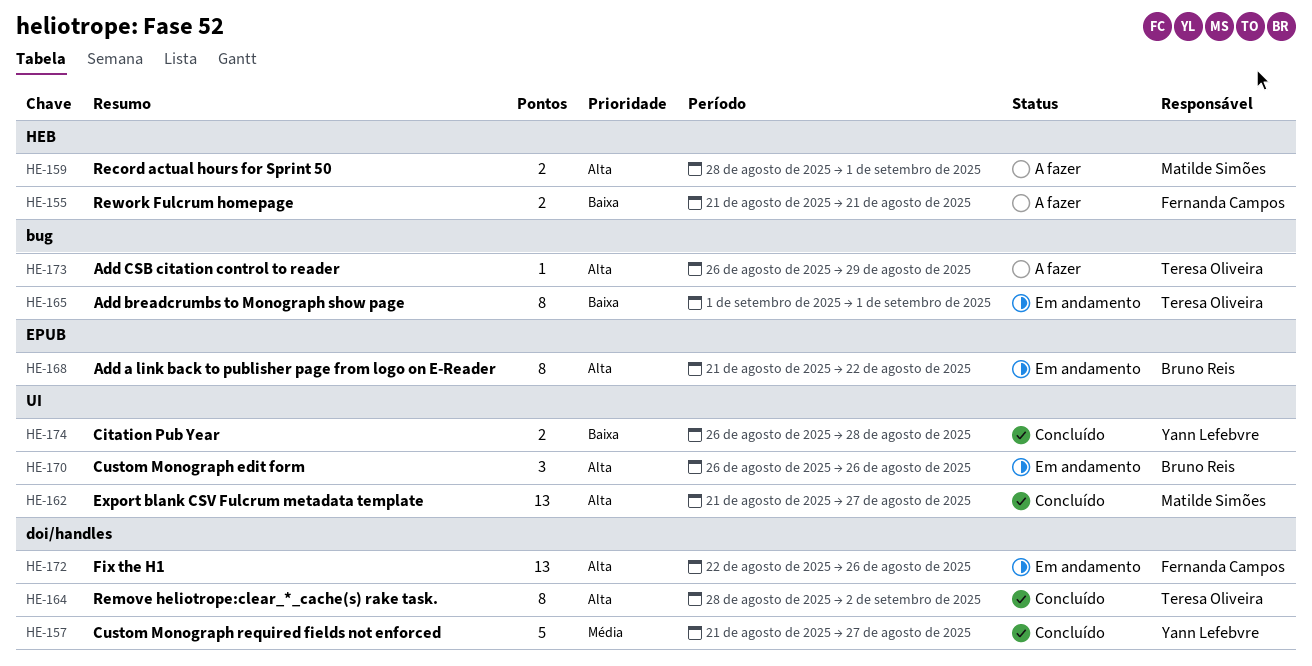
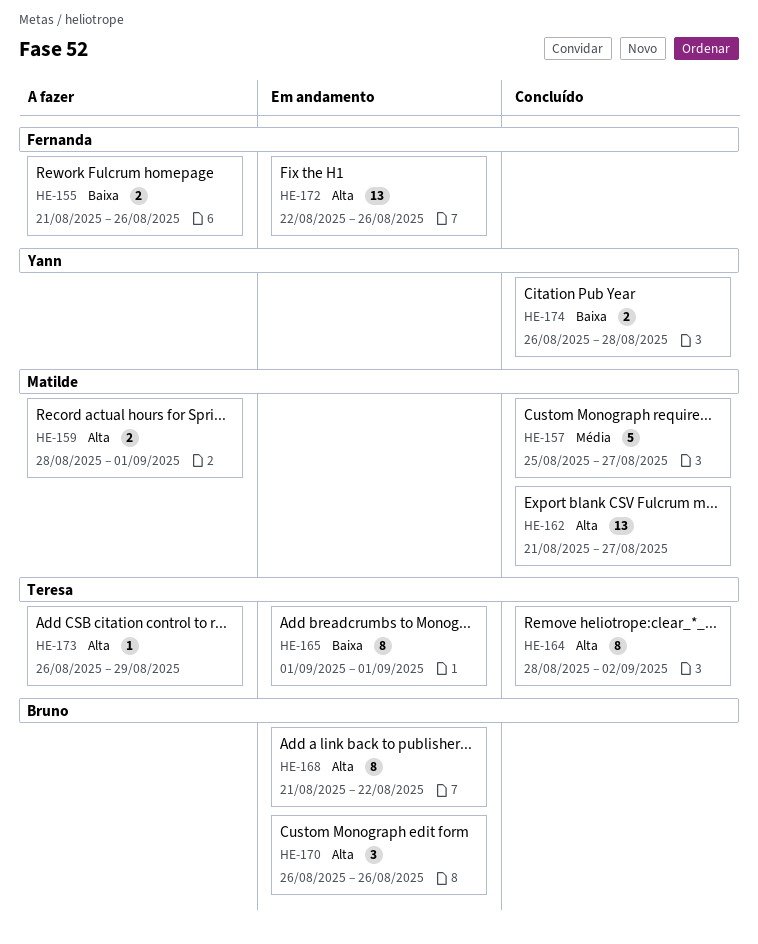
HE-155, due: Aug 21 -> Aug 26
HE-157, owner: Yann Lefebvre -> Matilde Simões
HE-157, start: Aug 21 -> Aug 25

